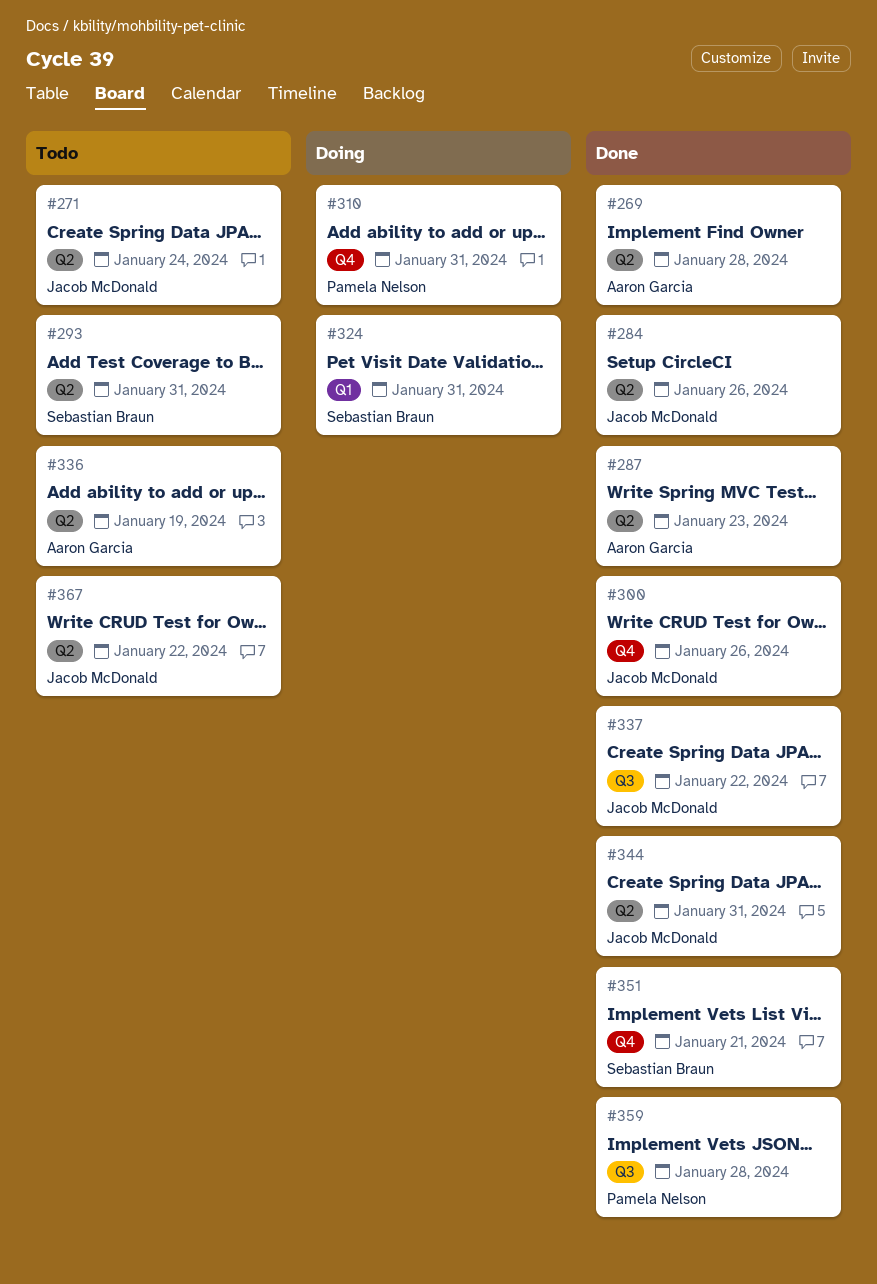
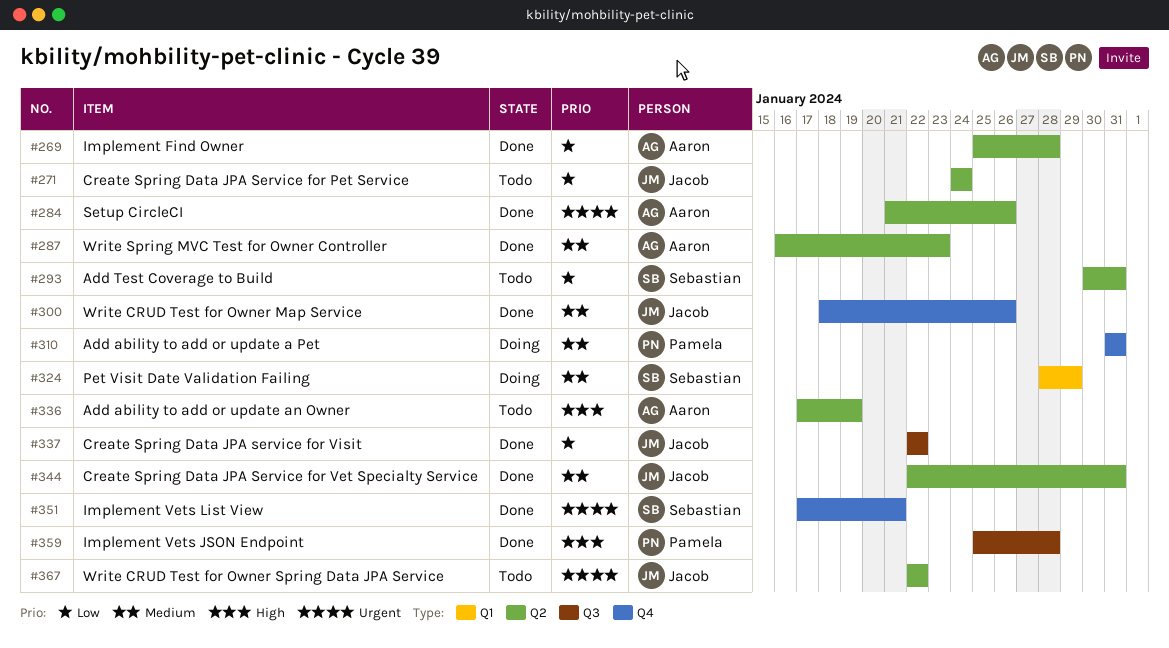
#284, owner: Jacob McDonald -> Aaron Garcia
#324, due: Jan 31 -> Jan 29

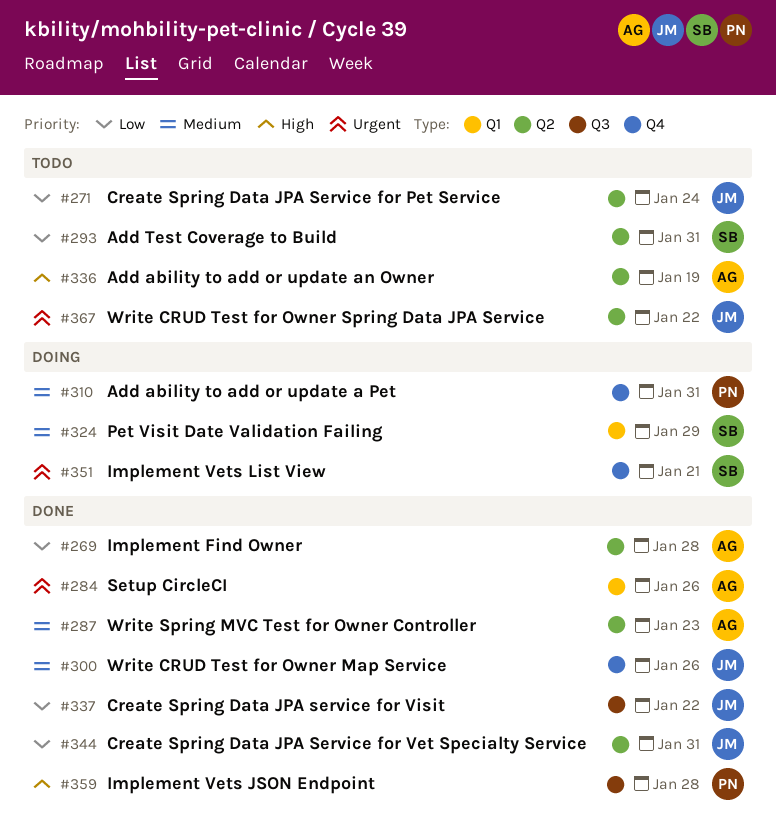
#284, label: Q2 -> Q1
#344, priority: Medium -> Low
#351, status: Done -> Doing

